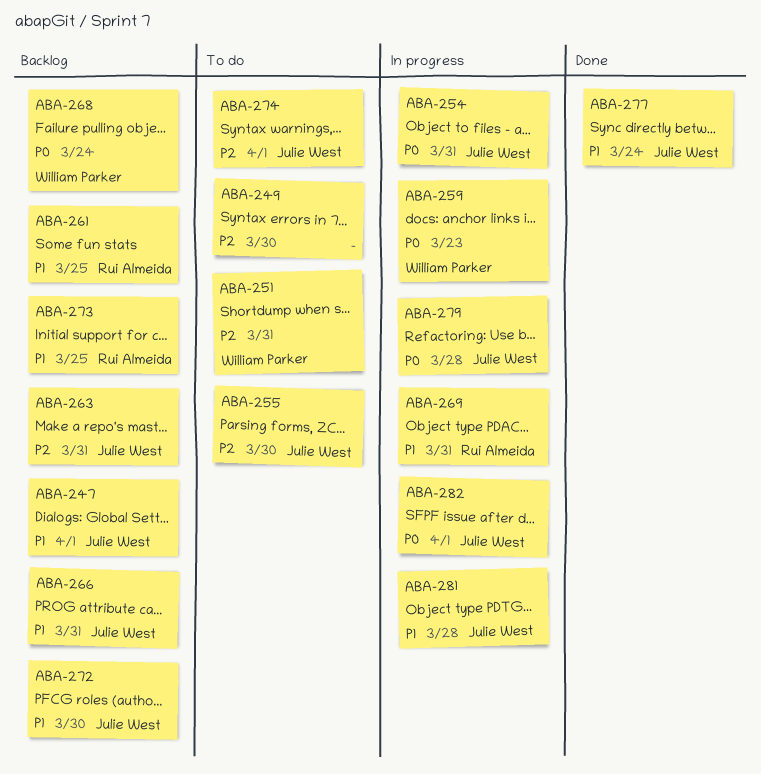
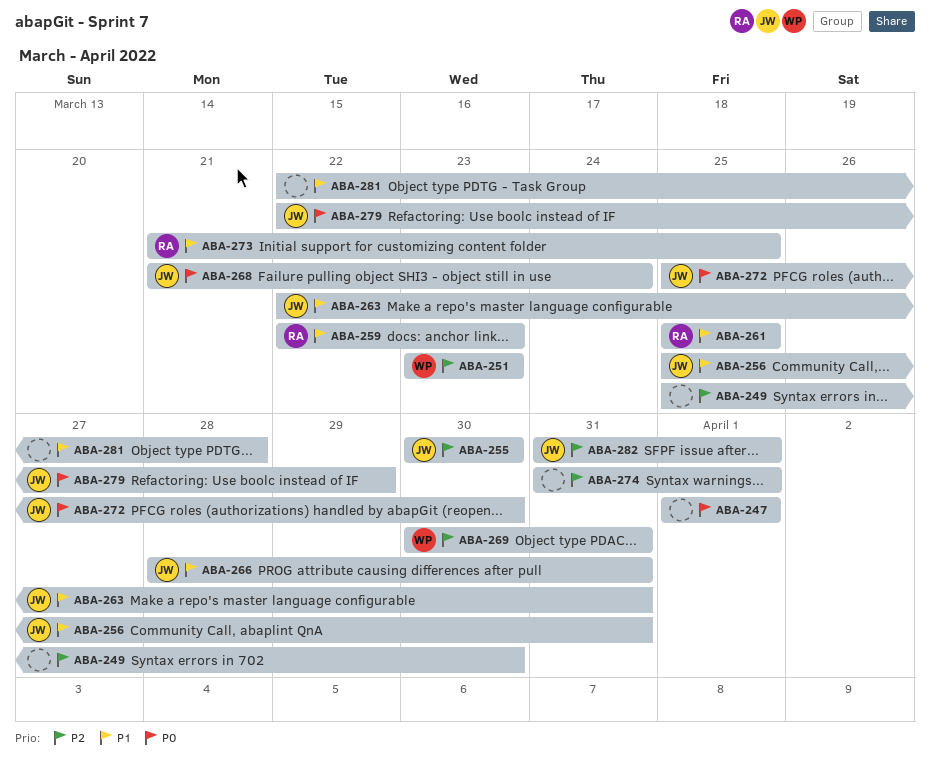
ABA-247, owner: Julie West -> none
ABA-247, priority: P1 -> P0
ABA-251, due: Mar 31 -> Mar 23
ABA-254: present -> none
ABA-256: none -> present
ABA-259, owner: William Parker -> Rui Almeida
ABA-259, priority: P0 -> P1
ABA-263, priority: P2 -> P1
ABA-268, owner: William Parker -> Julie West
ABA-269, owner: Rui Almeida -> William Parker
ABA-269, priority: P1 -> P2
ABA-272, priority: P1 -> P0
ABA-274, owner: Julie West -> none
ABA-277: present -> none
ABA-279, due: Mar 28 -> Mar 29
ABA-281, owner: Julie West -> none
ABA-282, priority: P0 -> P2

